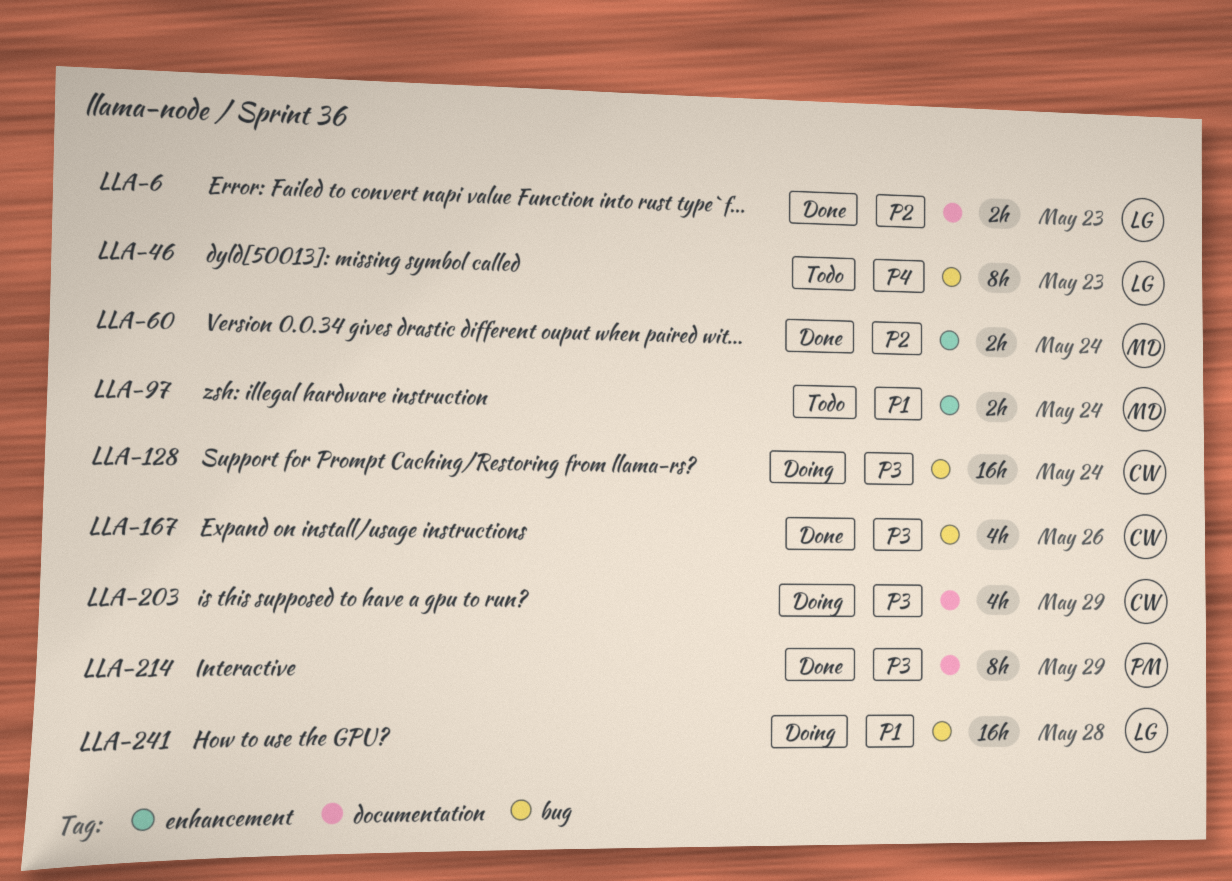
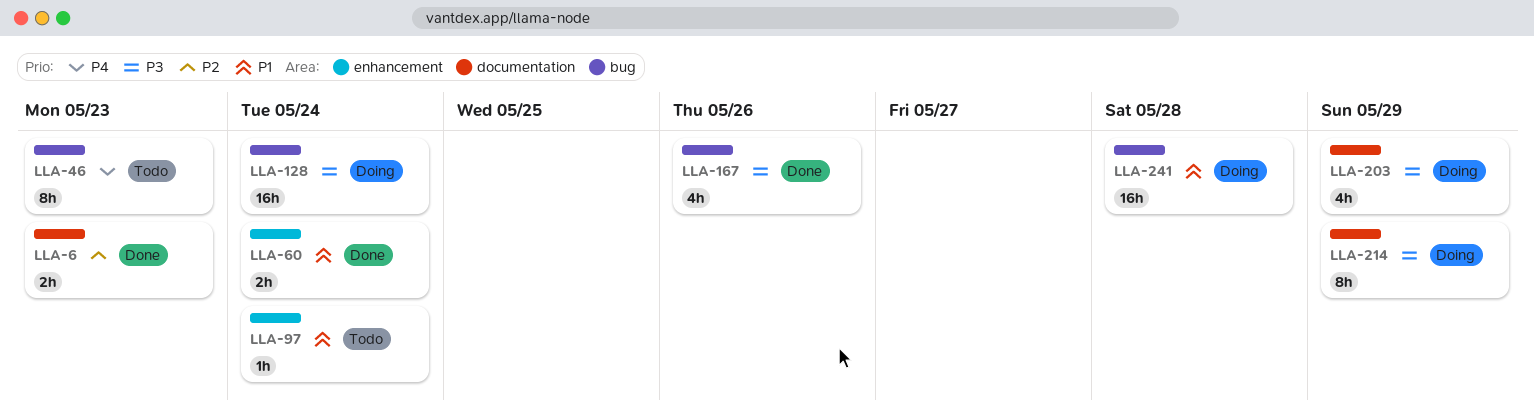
LLA-60, priority: P2 -> P1
LLA-97, estimate: 2h -> 1h
LLA-214, status: Done -> Doing

